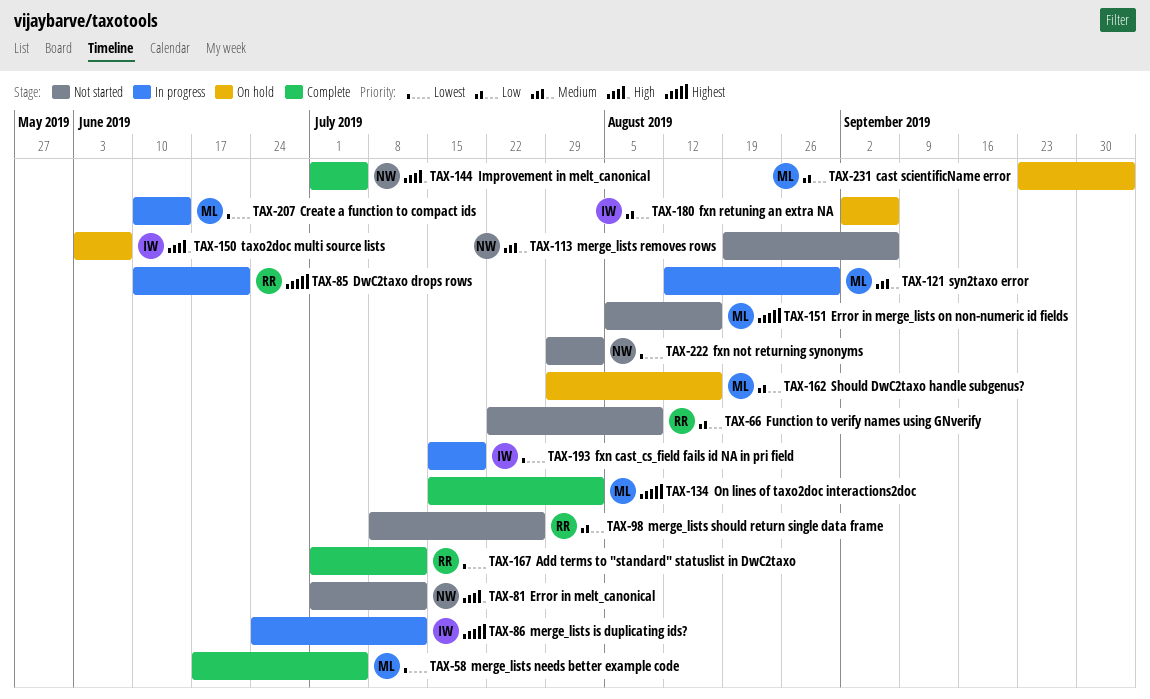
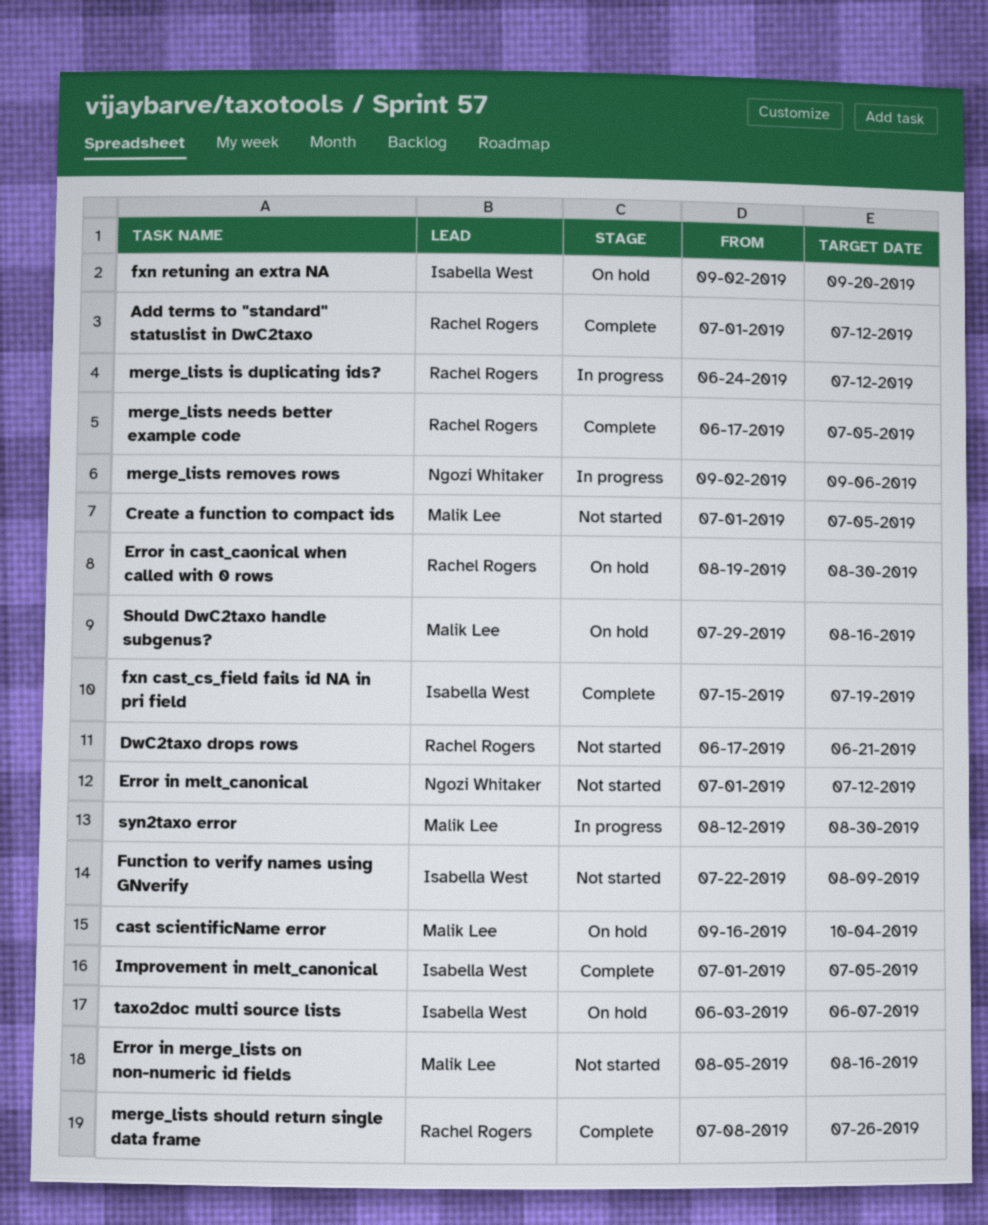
cast scientificName error, start: Sep 23 -> Sep 16
Create a function to compact ids, status: In progress -> Not started
Create a function to compact ids, start: Jun 10 -> Jul 1
Create a function to compact ids, due: Jun 14 -> Jul 5
DwC2taxo drops rows, status: In progress -> Not started
DwC2taxo drops rows, start: Jun 10 -> Jun 17
Error in cast_caonical when called with 0 rows: none -> present
Function to verify names using GNverify, owner: Rachel Rogers -> Isabella West
fxn cast_cs_field fails id NA in pri field, status: In progress -> Complete
fxn not returning synonyms: present -> none
fxn retuning an extra NA, due: Sep 6 -> Sep 20
Improvement in melt_canonical, owner: Ngozi Whitaker -> Isabella West
merge_lists is duplicating ids?, owner: Isabella West -> Rachel Rogers
merge_lists needs better example code, owner: Malik Lee -> Rachel Rogers
merge_lists removes rows, status: Not started -> In progress
merge_lists removes rows, start: Aug 19 -> Sep 2
merge_lists should return single data frame, status: Not started -> Complete
On lines of taxo2doc interactions2doc: present -> none

